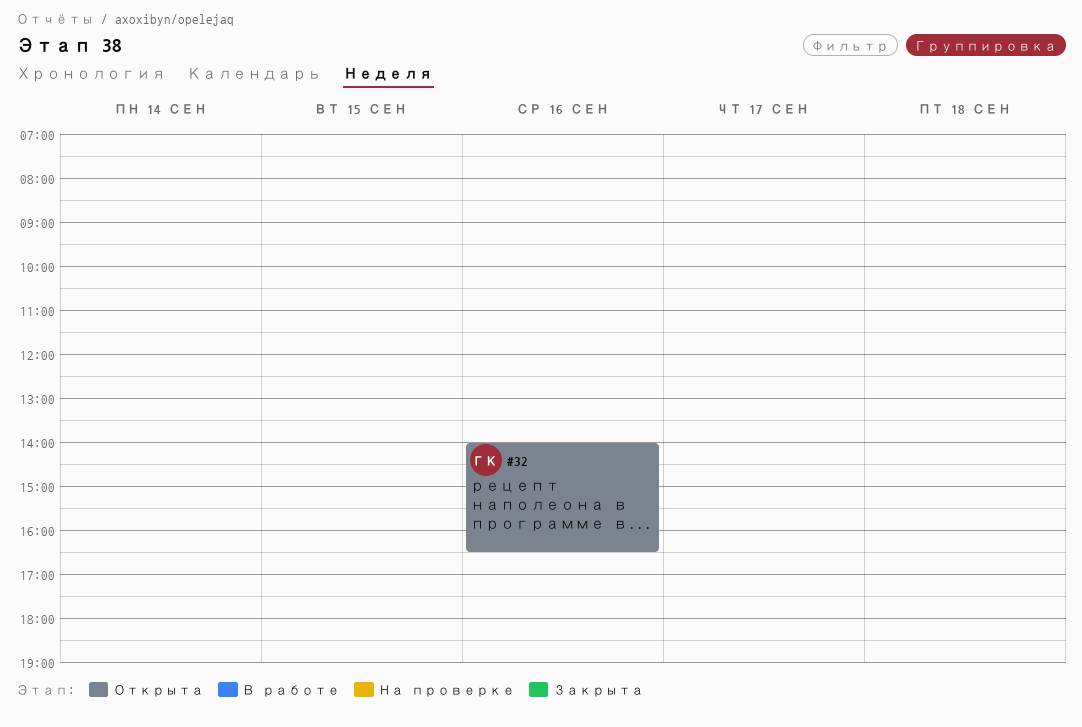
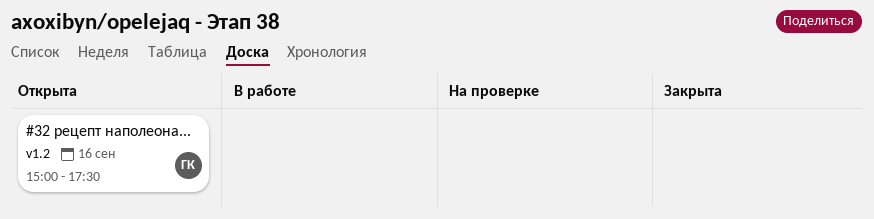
#32, begins: 14:00 -> 15:00
#32, ends: 16:30 -> 17:30

